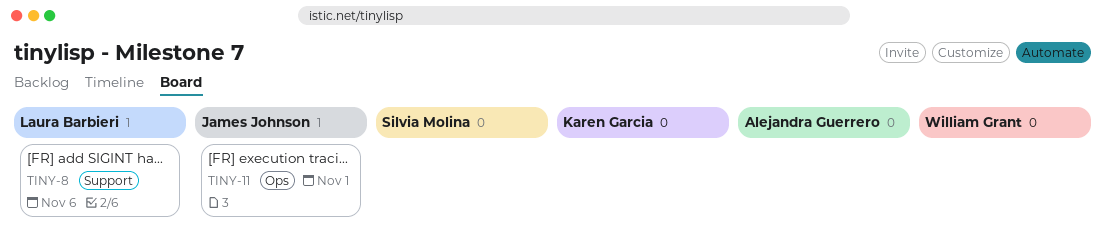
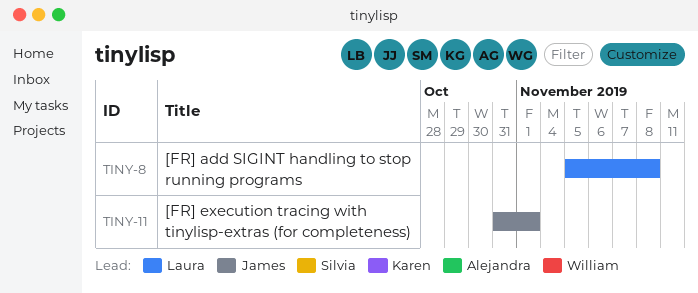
TINY-8, due: Nov 6 -> Nov 8

